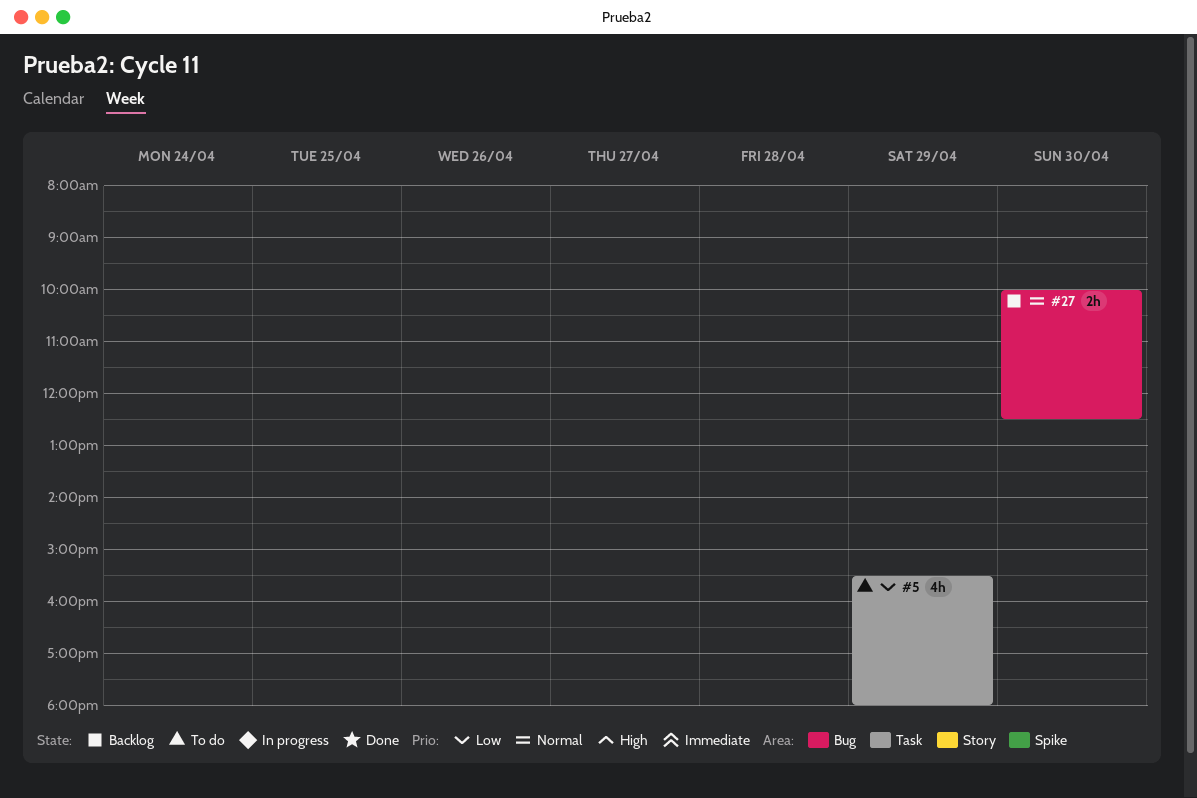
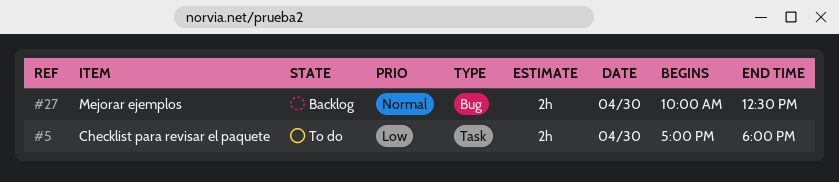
#5, estimate: 4h -> 2h
#5, day: Apr 29 -> Apr 30
#5, begins: 15:30 -> 17:00

